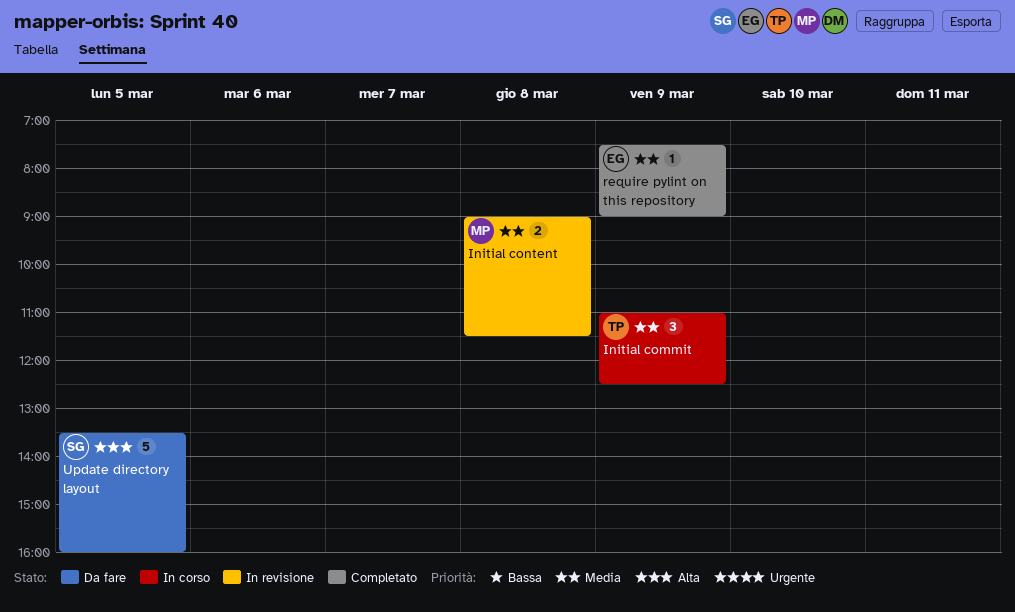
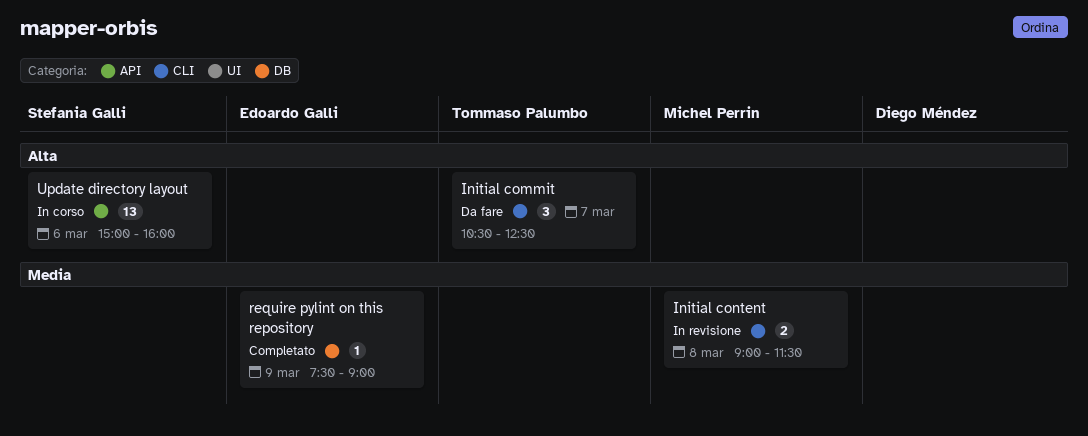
Initial commit, status: In corso -> Da fare
Initial commit, priority: Media -> Alta
Initial commit, day: Mar 9 -> Mar 7
Initial commit, begins: 11:00 -> 10:30
Update directory layout, status: Da fare -> In corso
Update directory layout, estimate: 5 -> 13
Update directory layout, day: Mar 5 -> Mar 6
Update directory layout, begins: 13:30 -> 15:00

